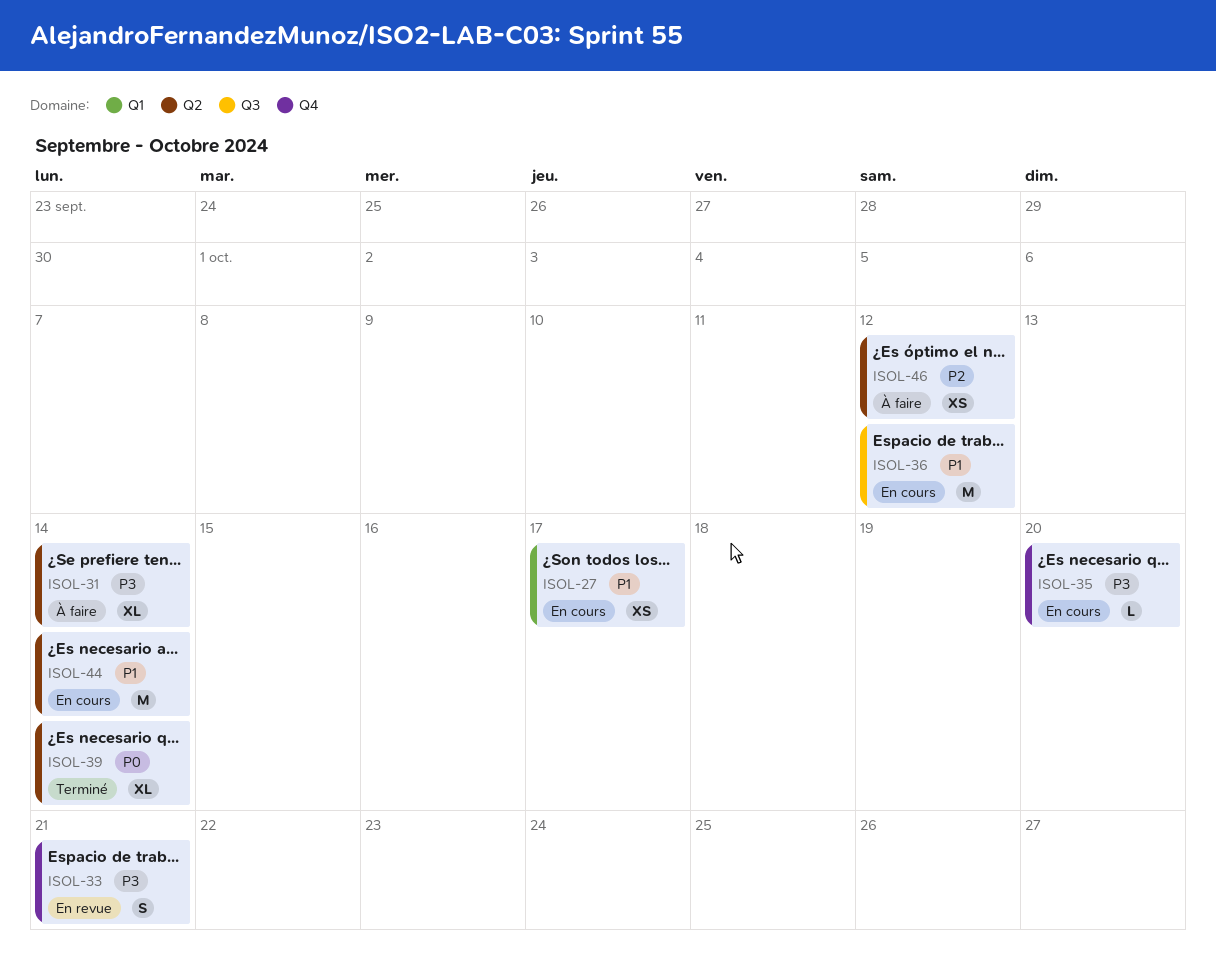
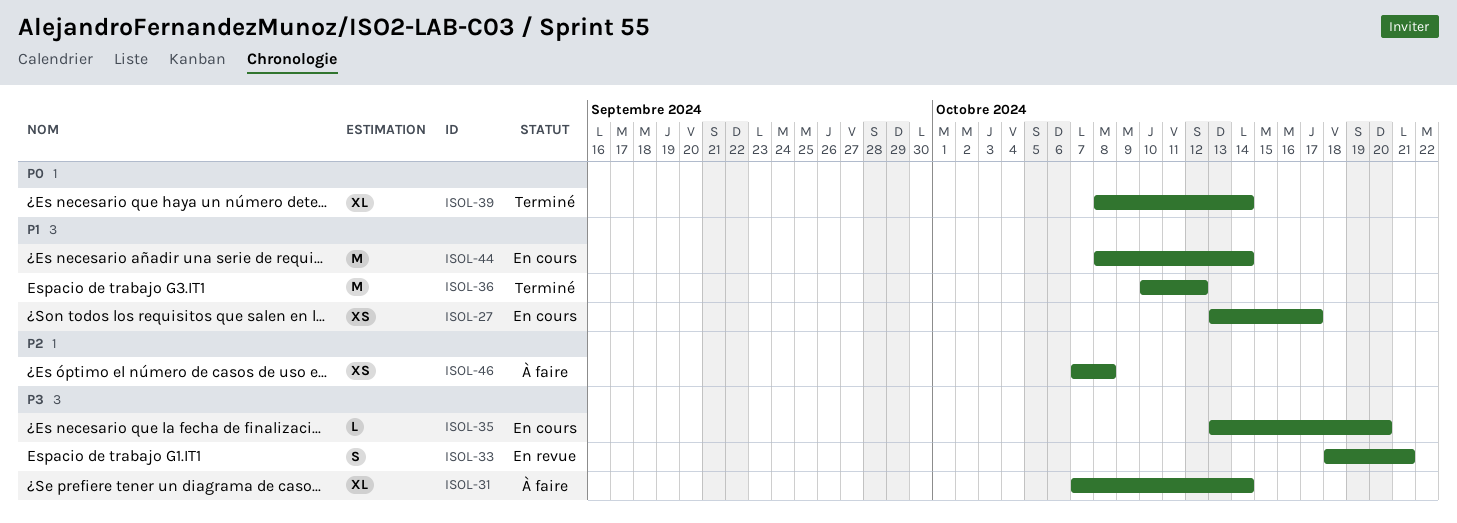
ISOL-36, status: En cours -> Terminé
ISOL-46, due: Oct 12 -> Oct 8

